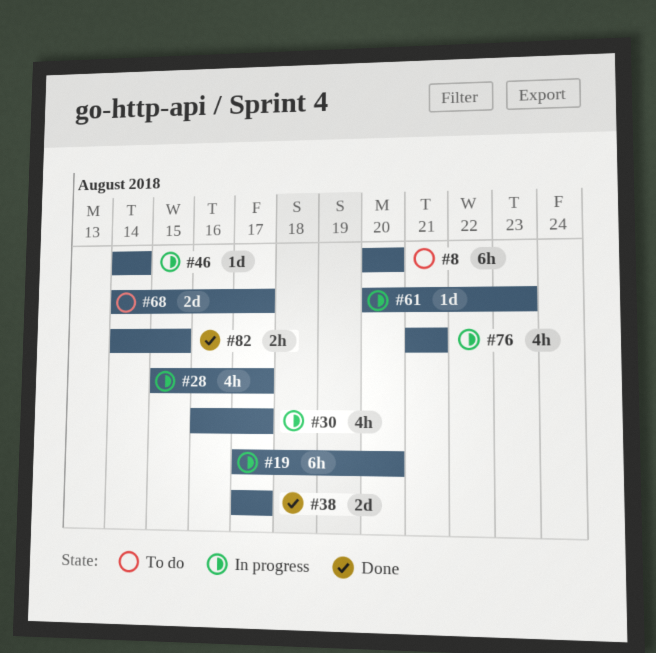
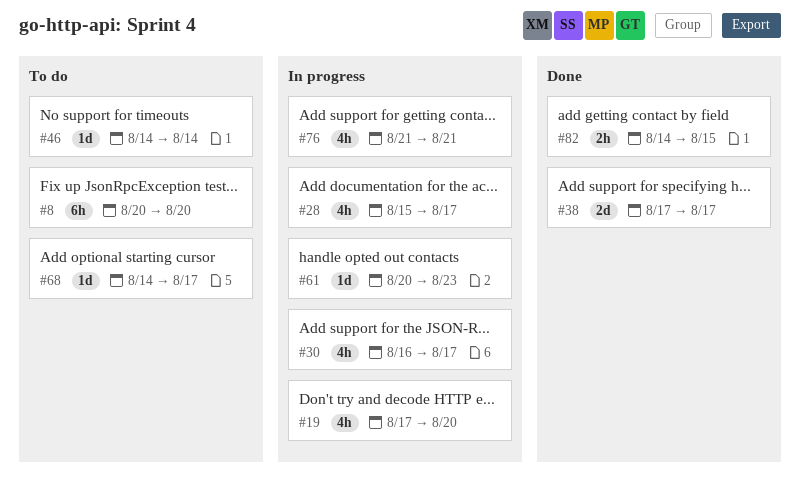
#19, estimate: 6h -> 4h
#46, status: In progress -> To do
#68, estimate: 2d -> 1d

